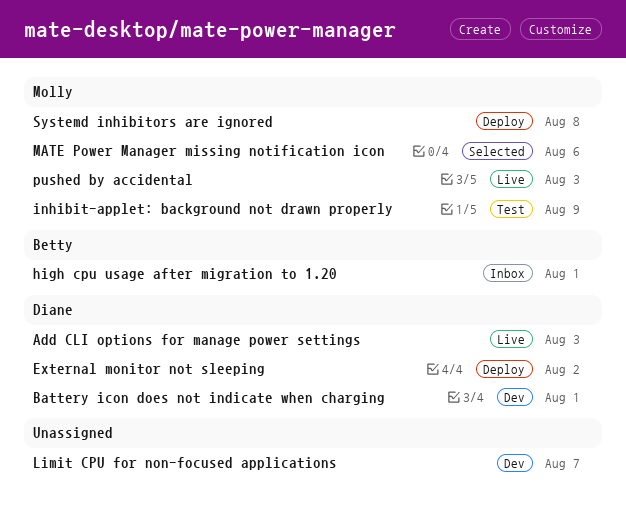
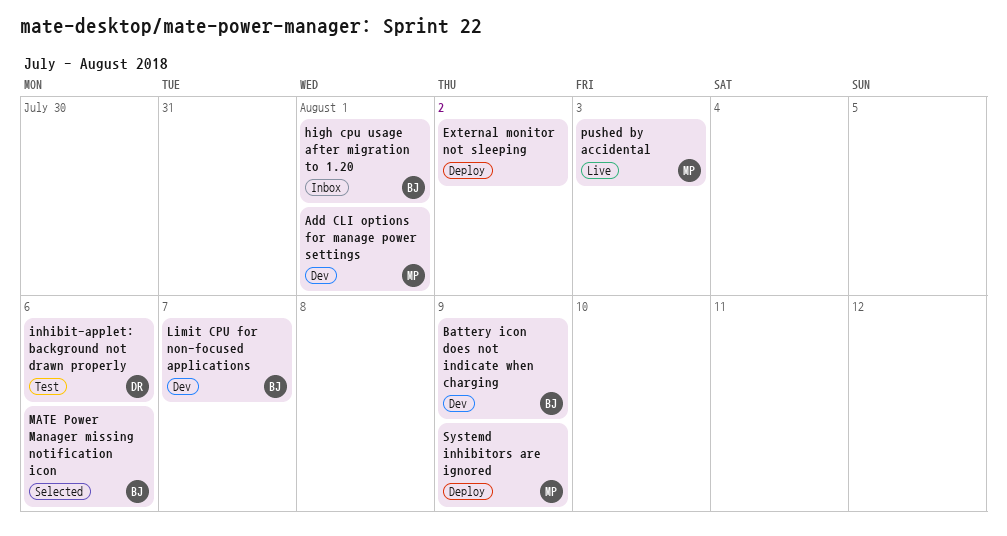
Add CLI options for manage power settings, status: Live -> Dev
Add CLI options for manage power settings, owner: Diane -> Molly
Add CLI options for manage power settings, due: Aug 3 -> Aug 1
Battery icon does not indicate when charging, owner: Diane -> Betty
Battery icon does not indicate when charging, due: Aug 1 -> Aug 9
External monitor not sleeping, owner: Diane -> none
inhibit-applet: background not drawn properly, owner: Molly -> Diane
inhibit-applet: background not drawn properly, due: Aug 9 -> Aug 6
Limit CPU for non-focused applications, owner: none -> Betty
MATE Power Manager missing notification icon, owner: Molly -> Betty
Systemd inhibitors are ignored, due: Aug 8 -> Aug 9

